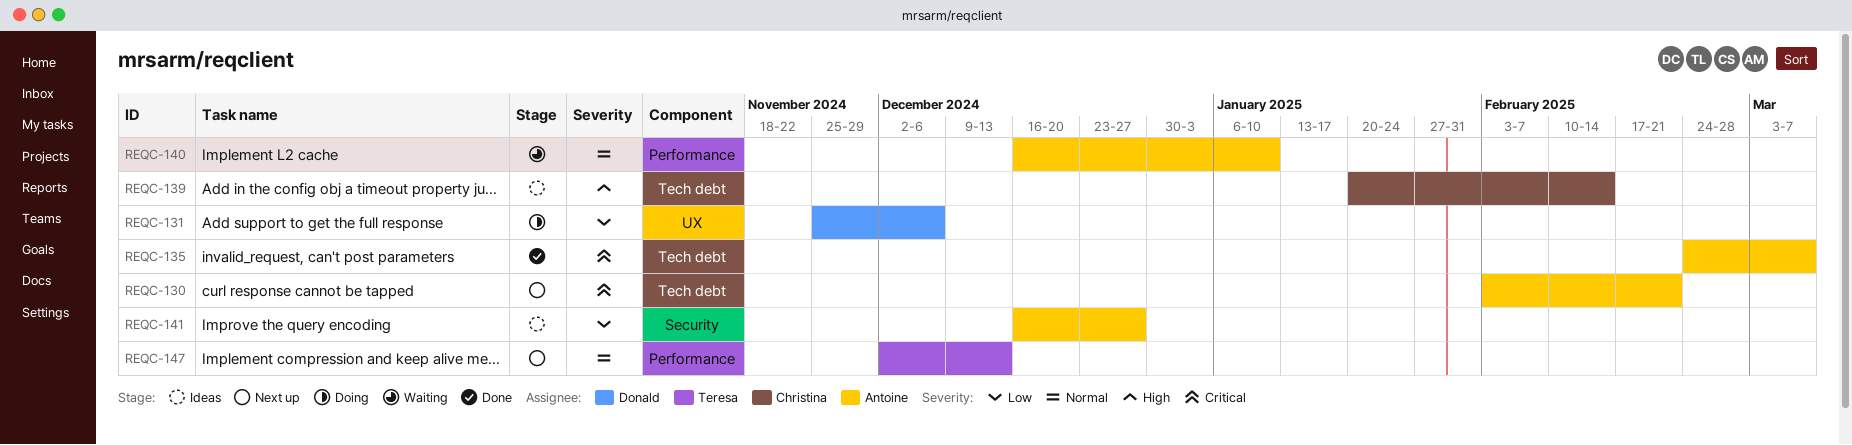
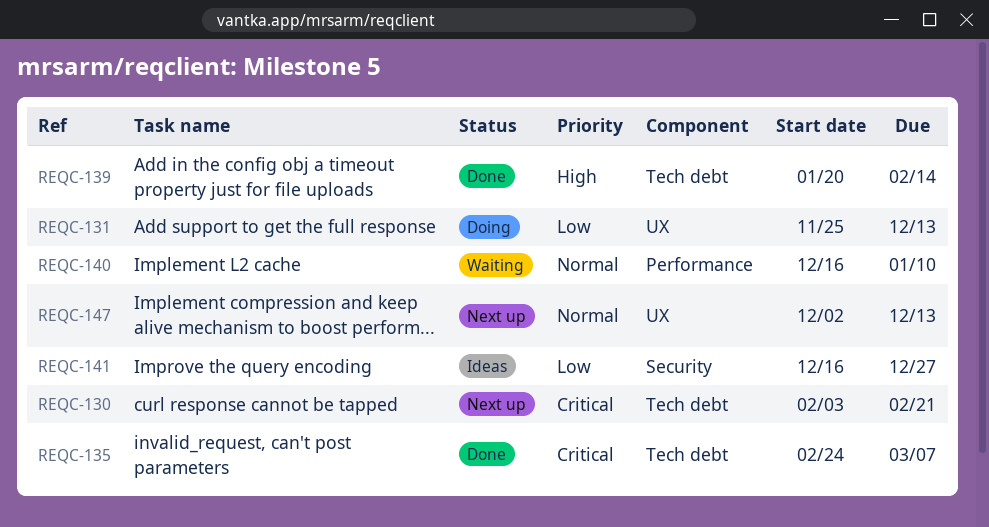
REQC-131, due: Dec 6 -> Dec 13
REQC-139, status: Ideas -> Done
REQC-147, label: Performance -> UX

